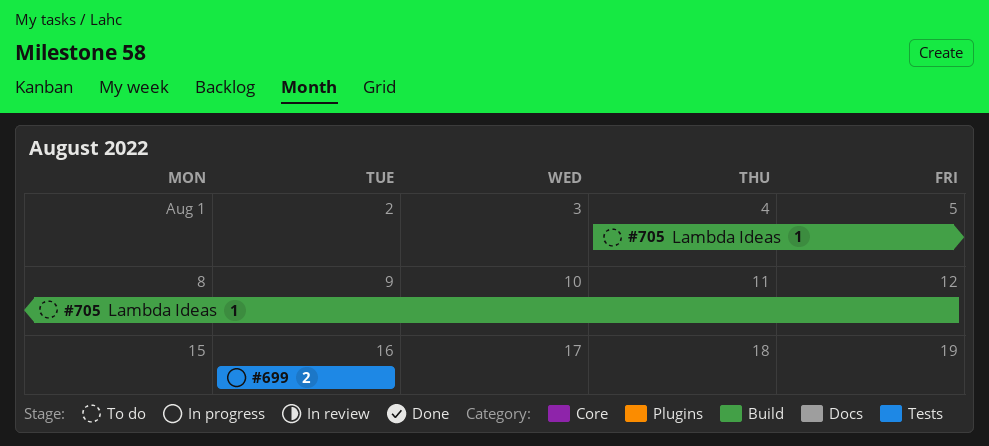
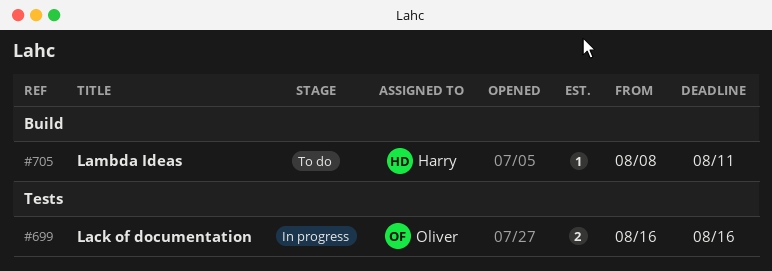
#705, start: Aug 4 -> Aug 8
#705, due: Aug 12 -> Aug 11

